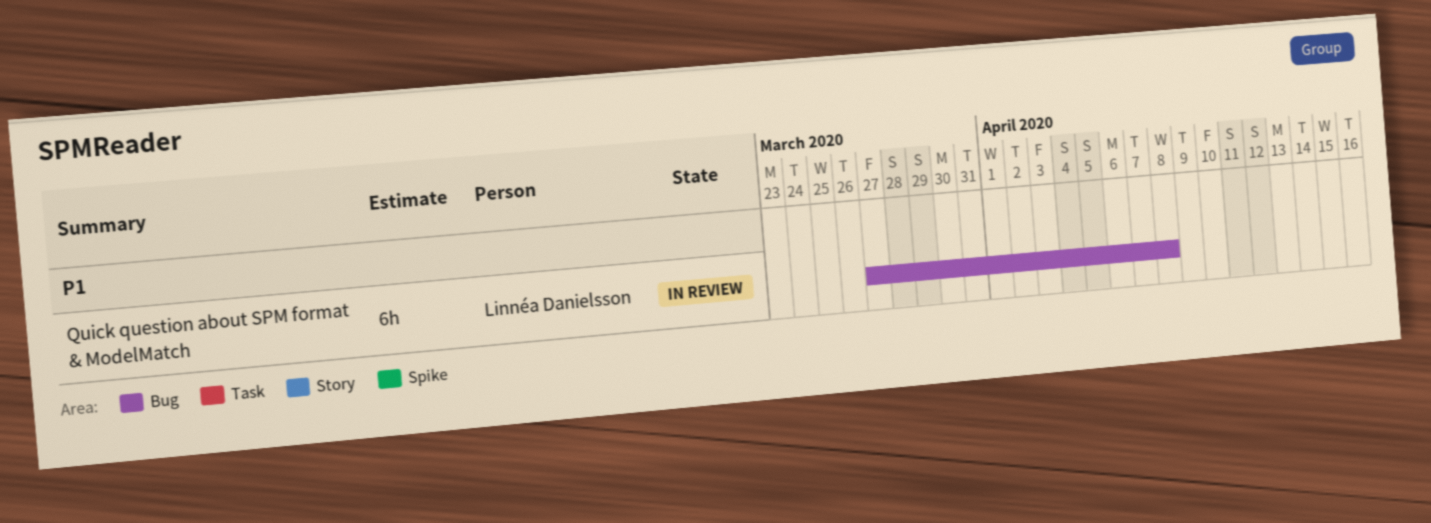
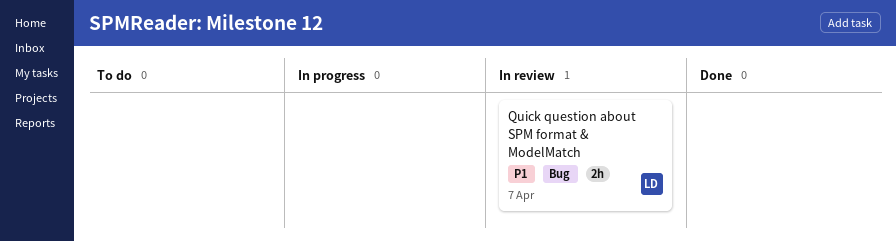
Quick question about SPM format & ModelMatch, estimate: 6h -> 2h
Quick question about SPM format & ModelMatch, due: Apr 8 -> Apr 7

